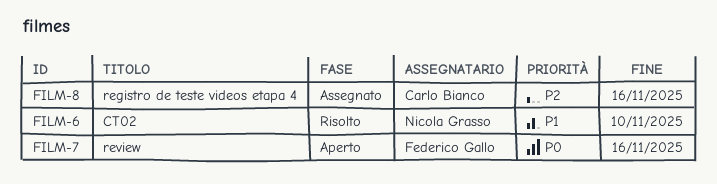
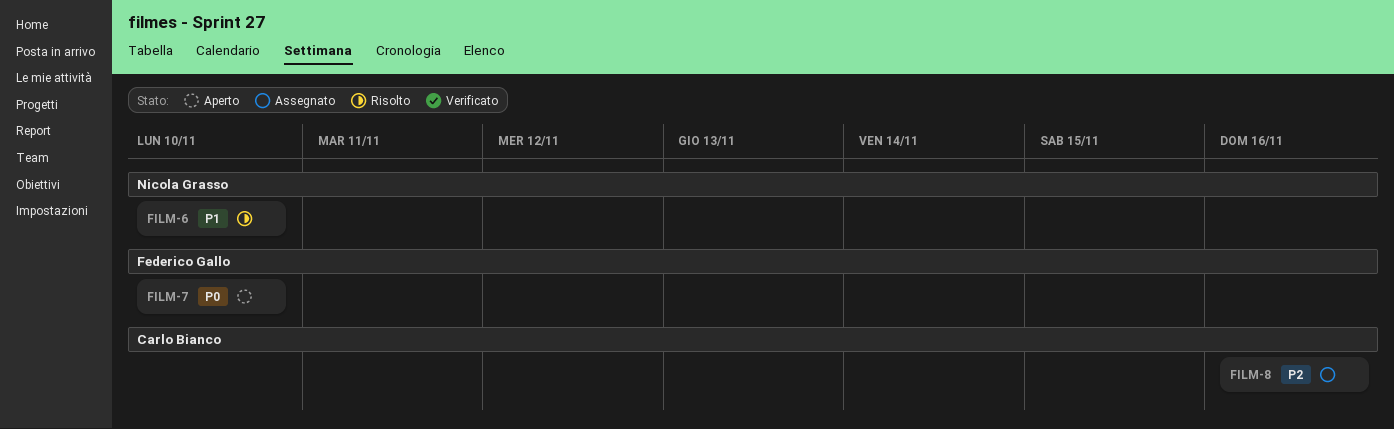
FILM-7, due: Nov 16 -> Nov 10

